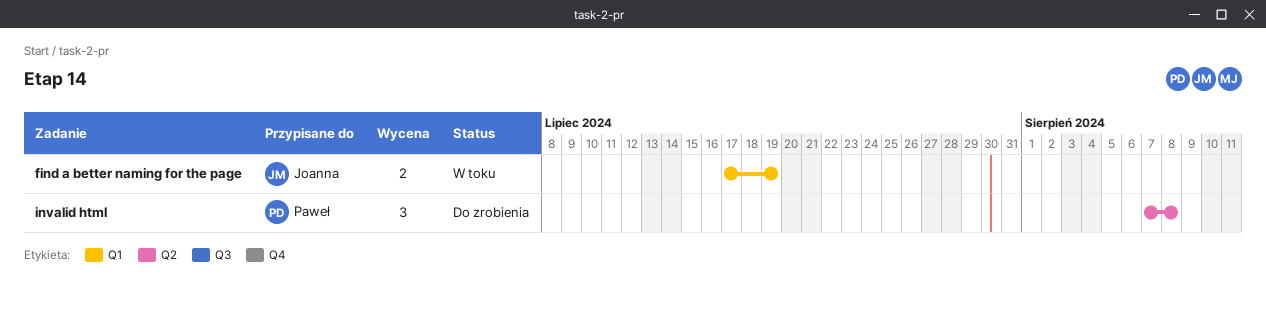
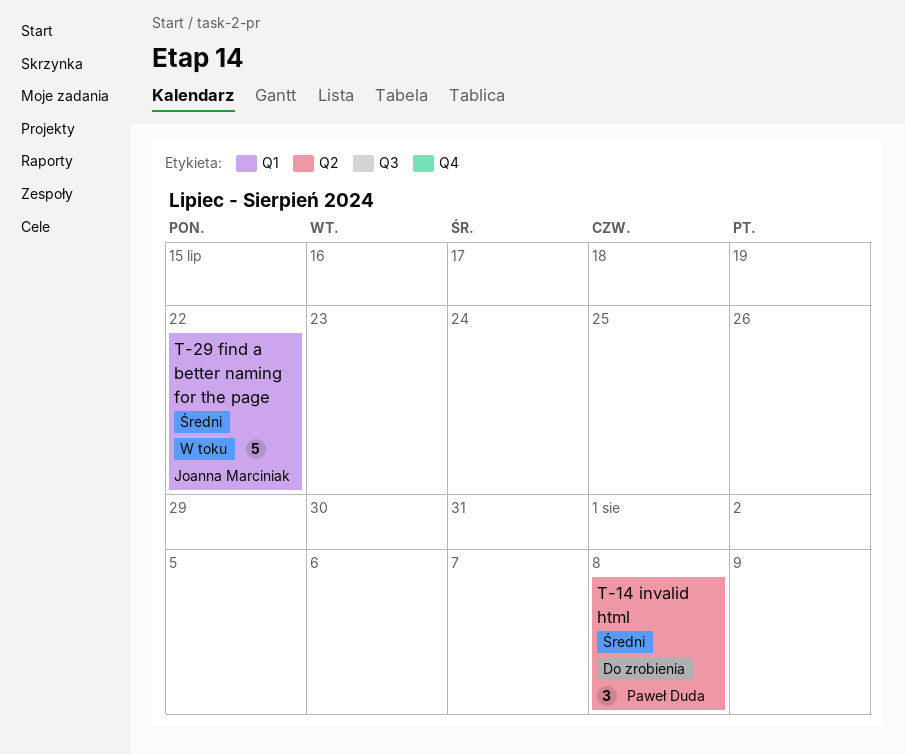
find a better naming for the page, estimate: 2 -> 5
find a better naming for the page, due: Jul 19 -> Jul 22

